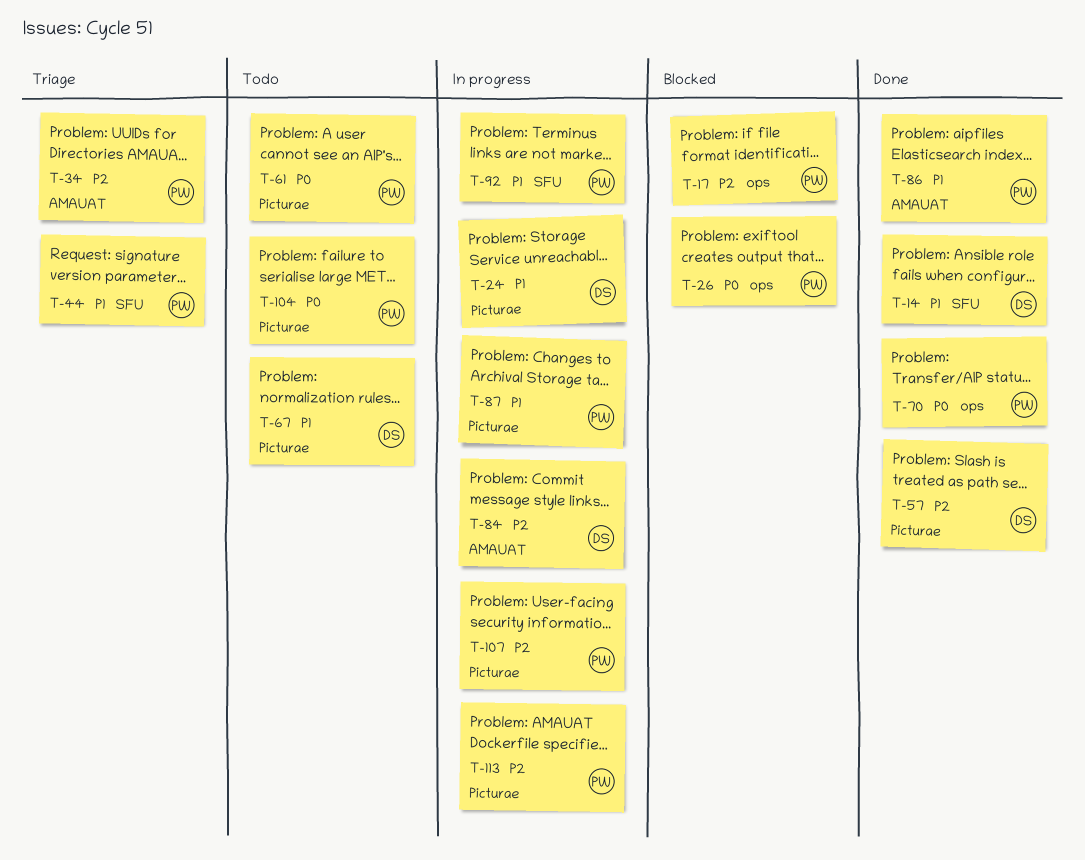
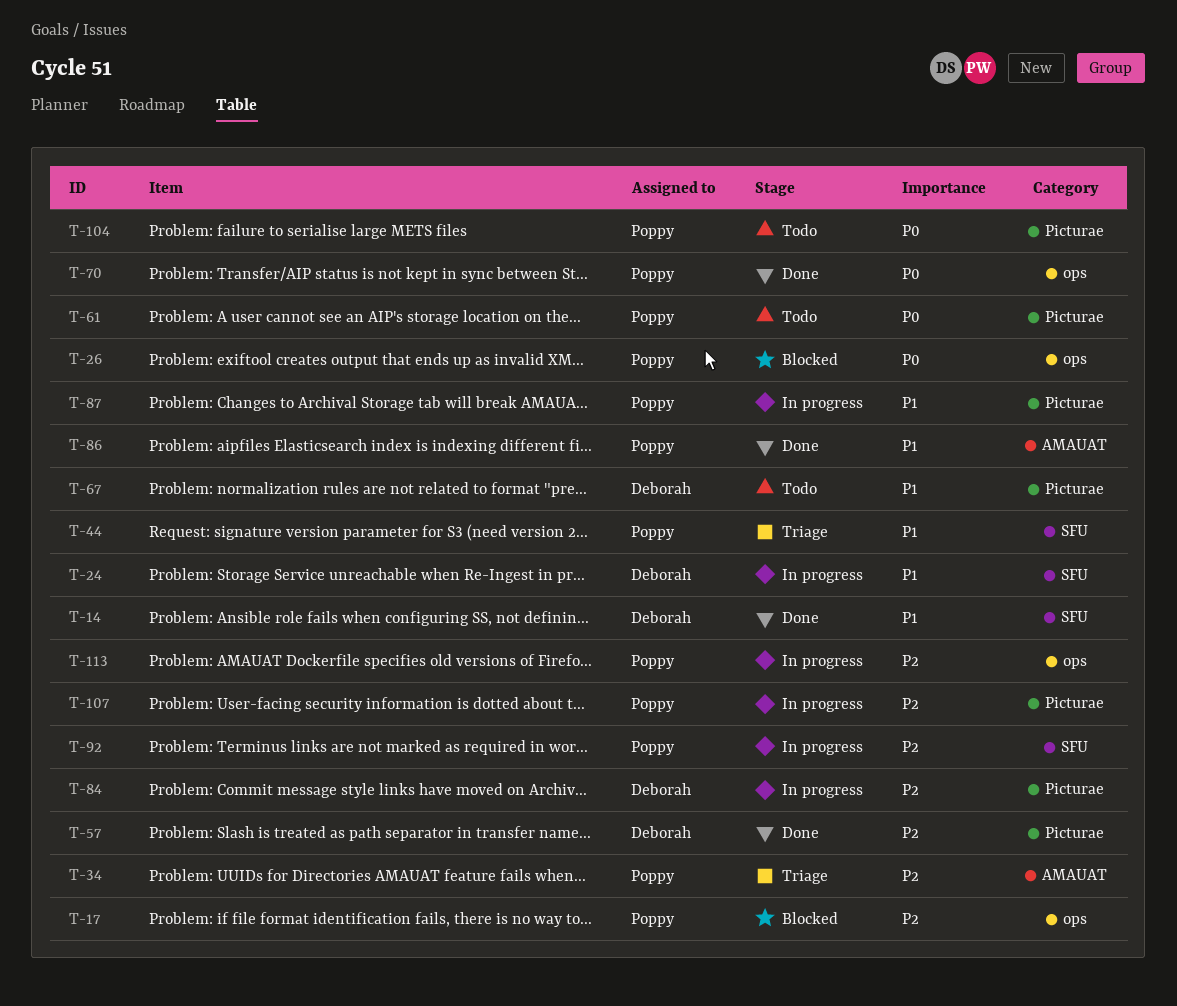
T-24, label: Picturae -> SFU
T-84, label: AMAUAT -> Picturae
T-92, priority: P1 -> P2
T-113, label: Picturae -> ops

